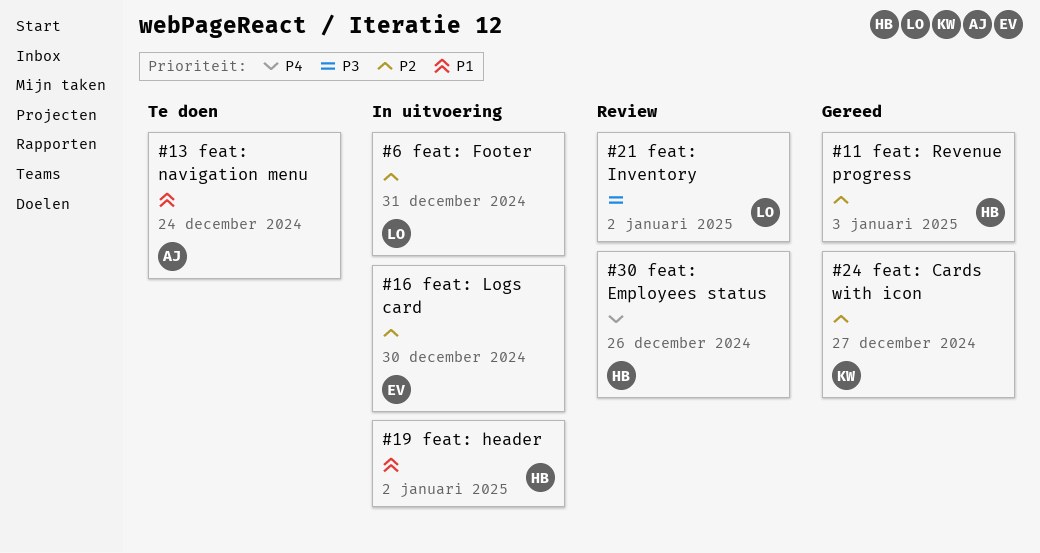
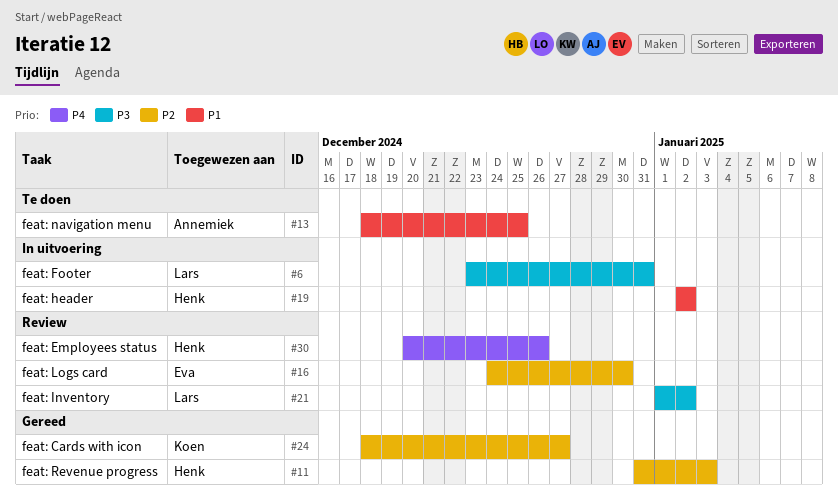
#6, priority: P2 -> P3
#13, due: Dec 24 -> Dec 25
#16, status: In uitvoering -> Review

